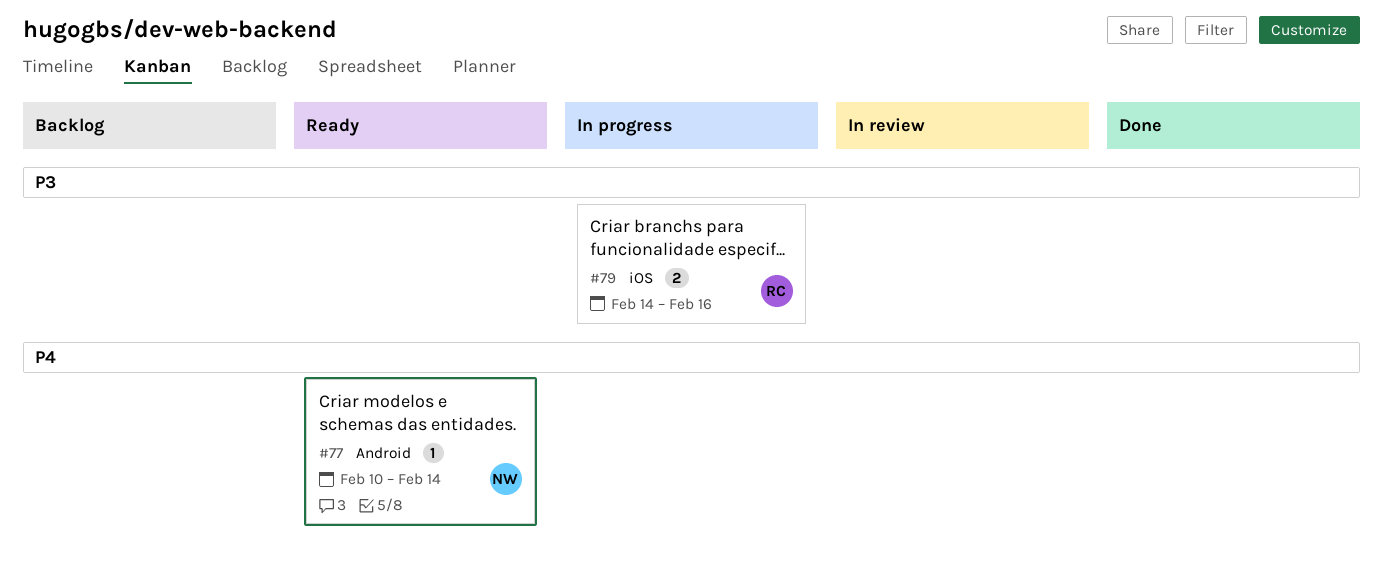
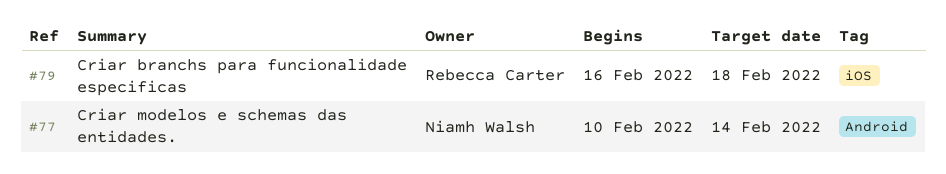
#79, start: Feb 14 -> Feb 16
#79, due: Feb 16 -> Feb 18

